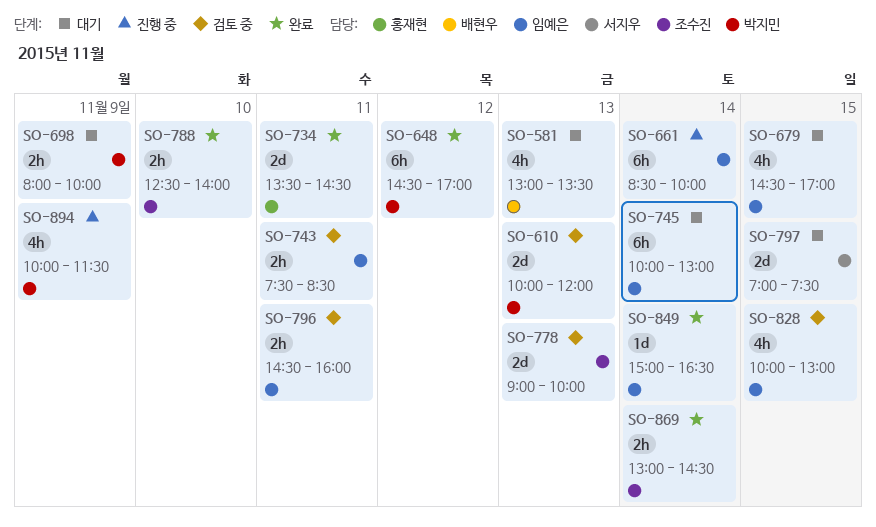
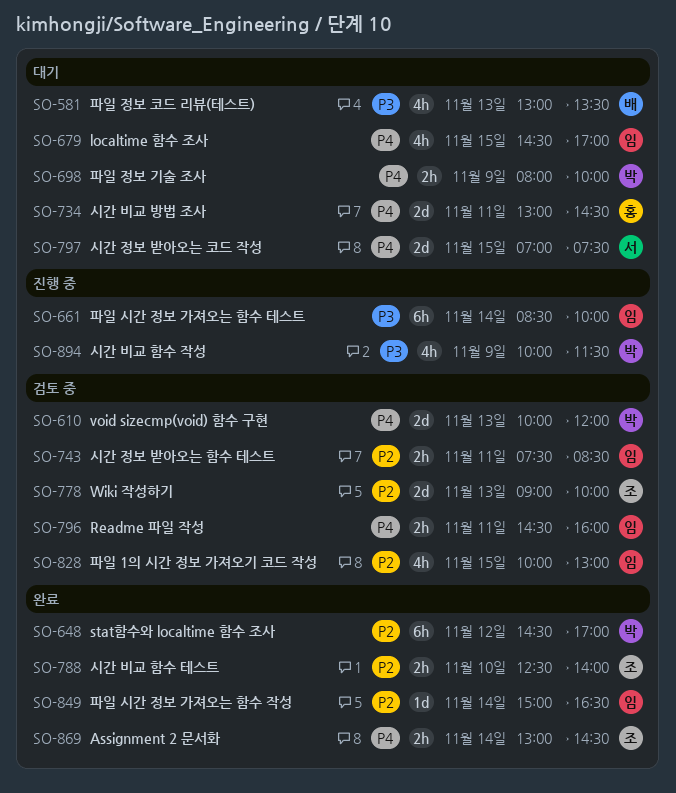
SO-734, status: 완료 -> 대기
SO-734, begins: 13:30 -> 13:00
SO-745: present -> none

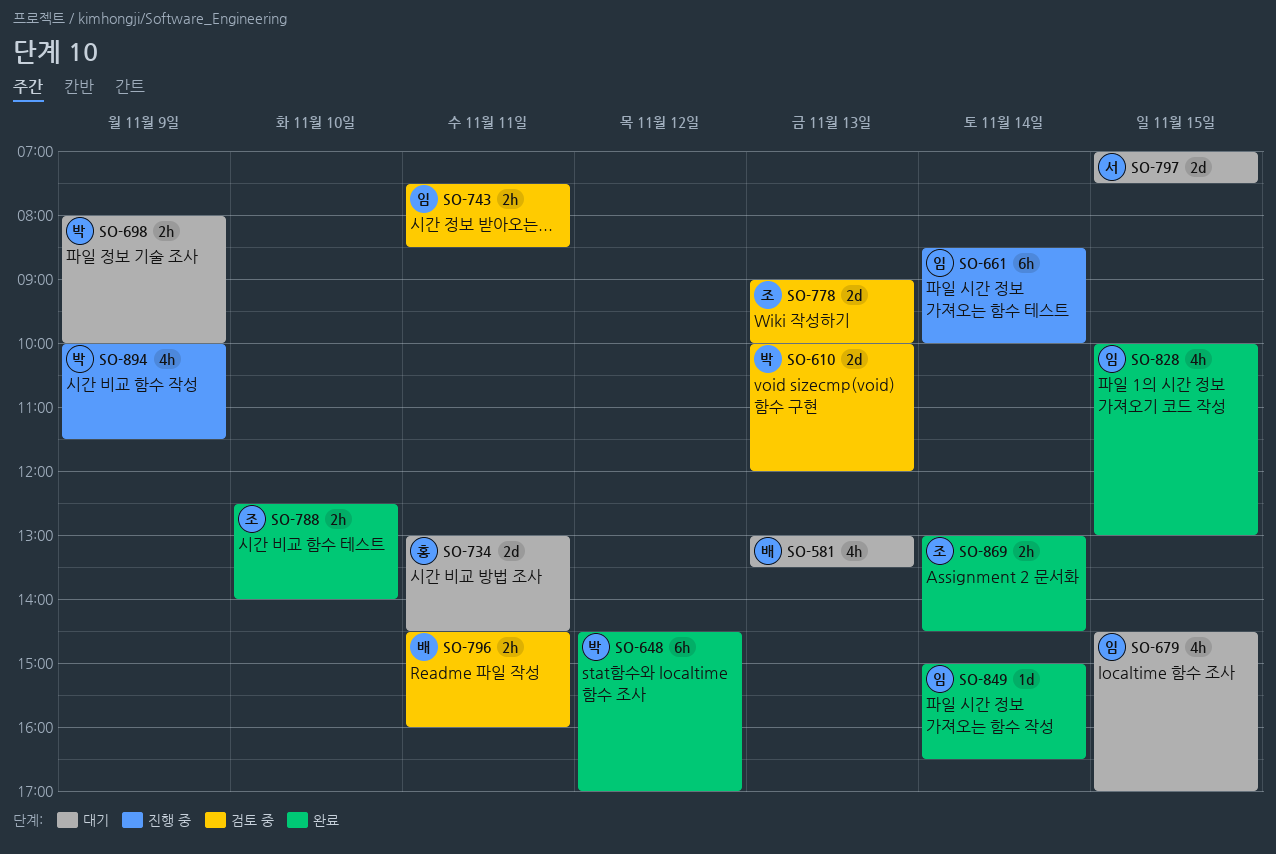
SO-796, owner: 임 -> 배
SO-828, status: 검토 중 -> 완료

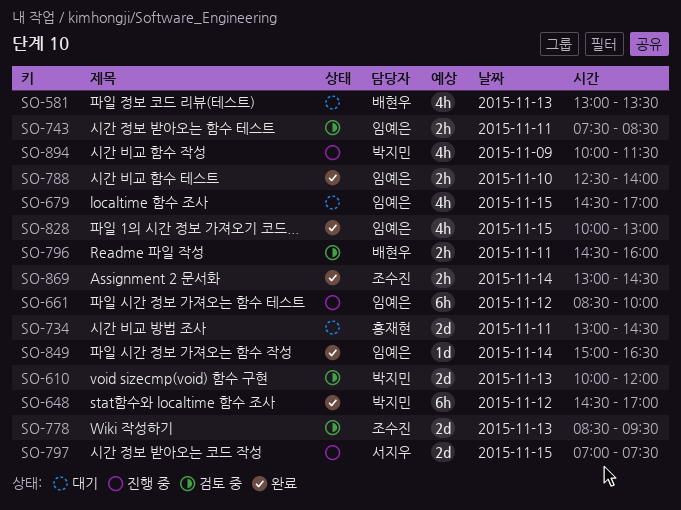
SO-661, day: Nov 14 -> Nov 12
SO-698: present -> none
SO-778, begins: 09:00 -> 08:30
SO-778, ends: 10:00 -> 09:30
SO-788, owner: 조수진 -> 임예은
SO-797, status: 대기 -> 진행 중

